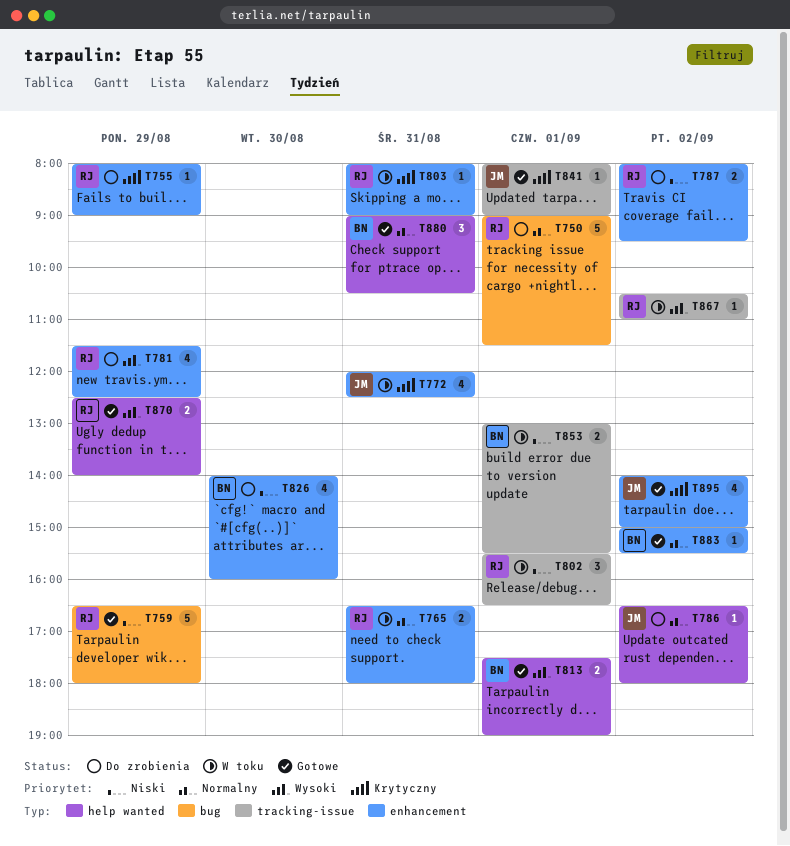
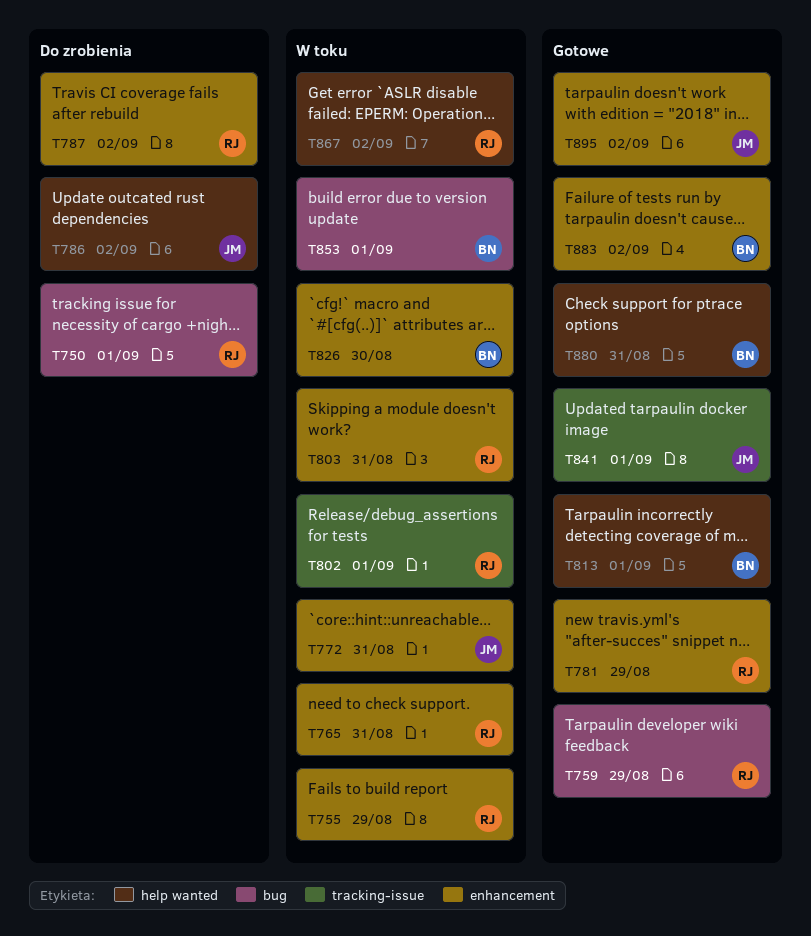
T755, status: Do zrobienia -> W toku
T781, status: Do zrobienia -> Gotowe
T826, status: Do zrobienia -> W toku
T853, label: tracking-issue -> bug
T867, label: tracking-issue -> help wanted
T870: present -> none

